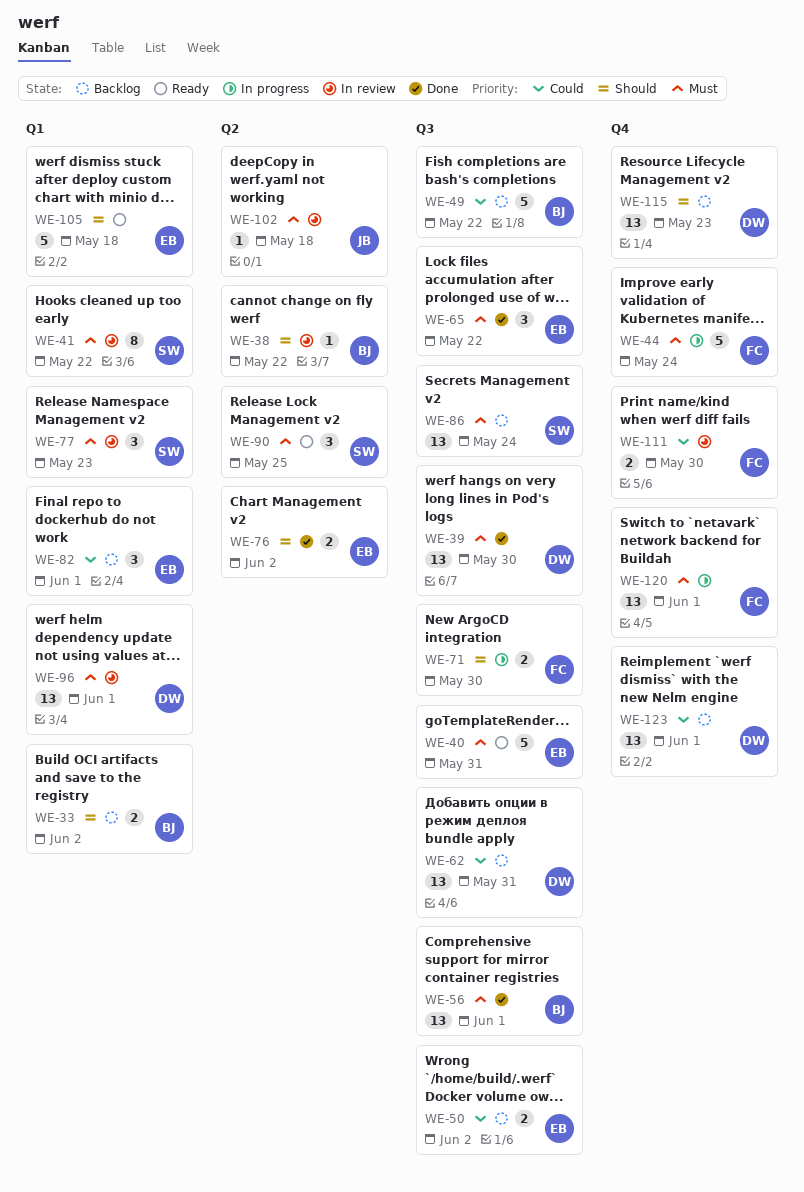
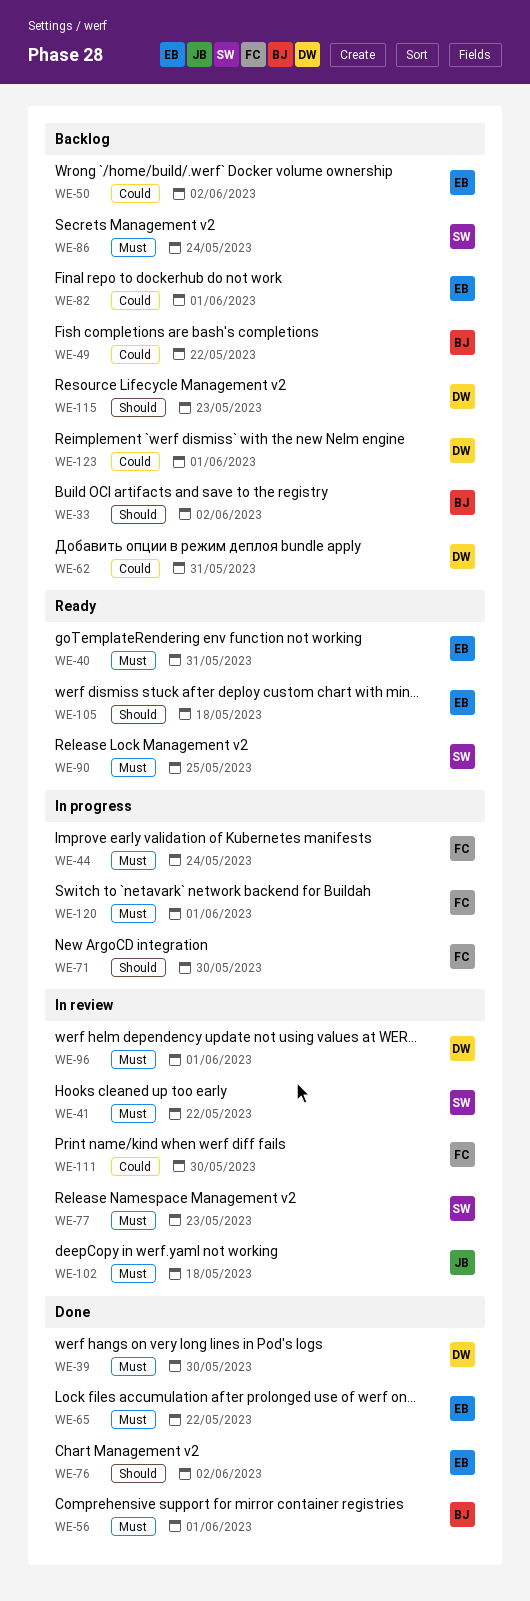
WE-38: present -> none

